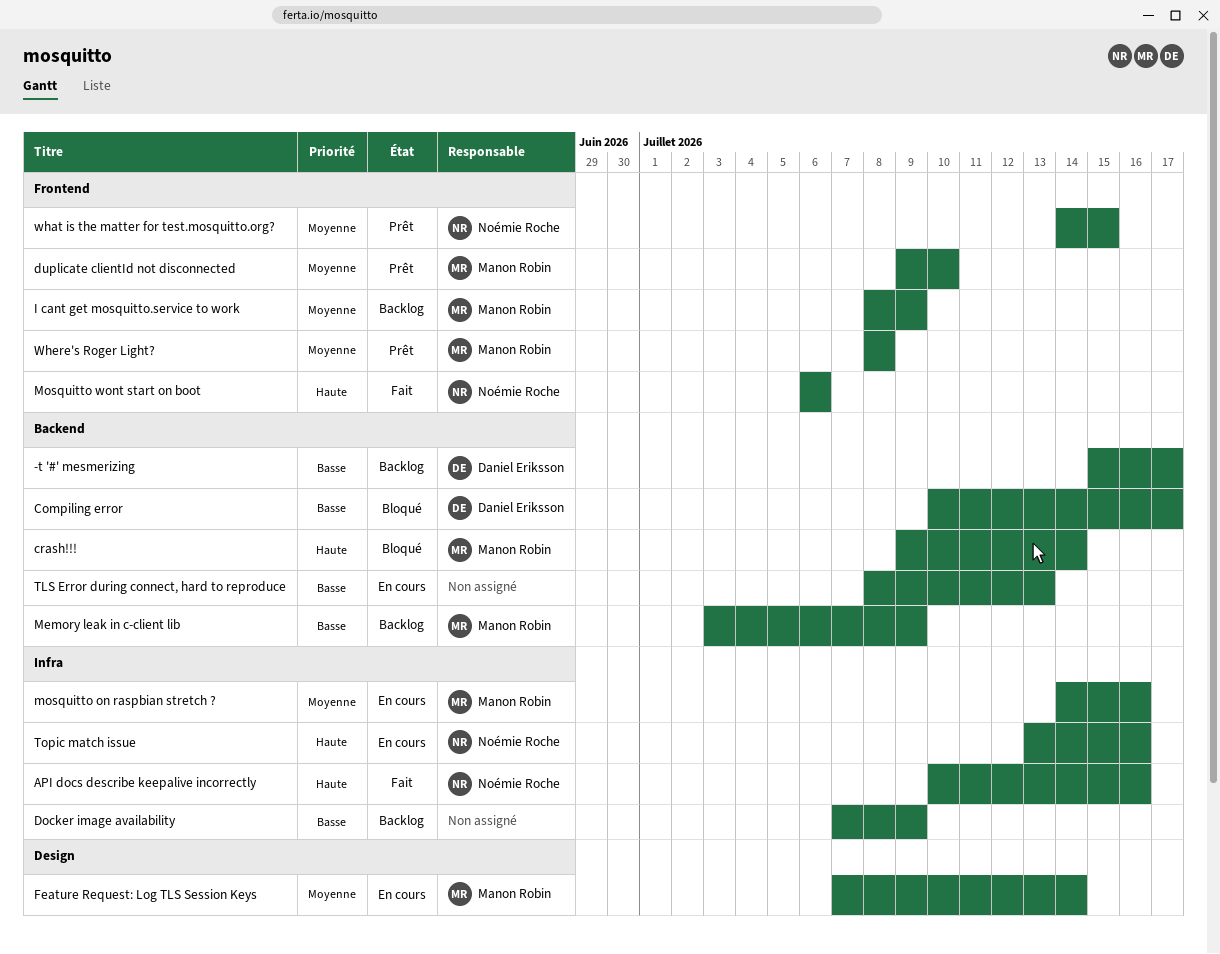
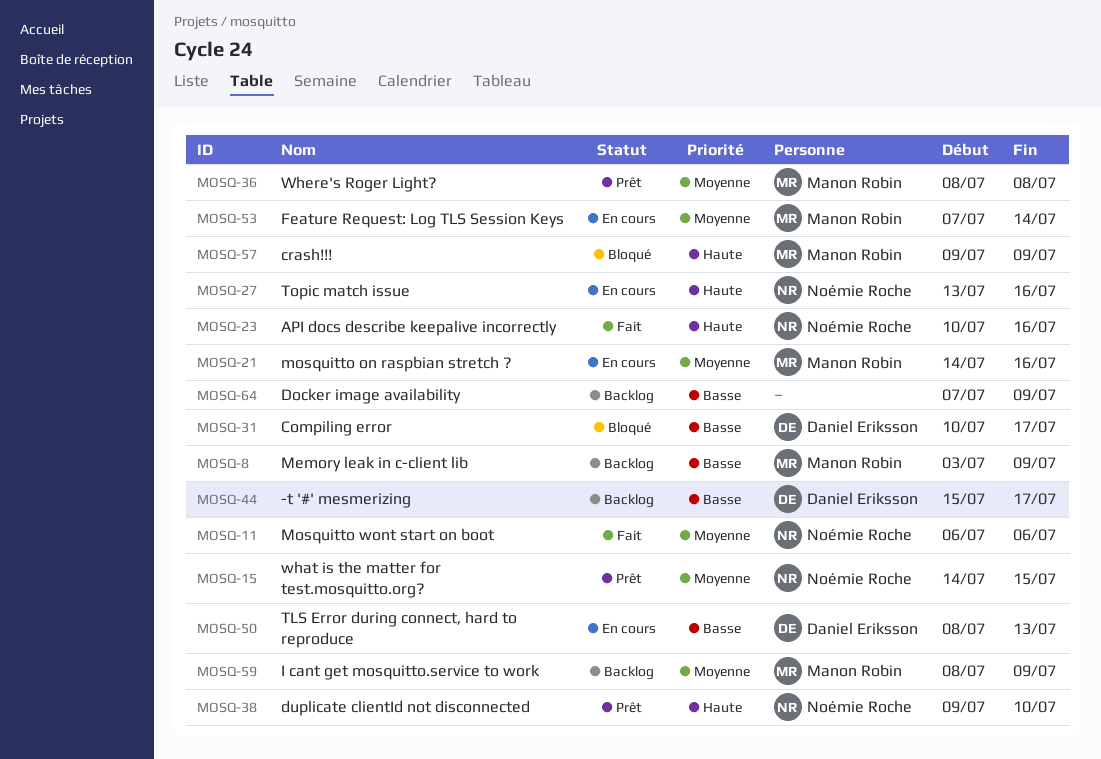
crash!!!, due: Jul 14 -> Jul 9
duplicate clientId not disconnected, owner: Manon Robin -> Noémie Roche
duplicate clientId not disconnected, priority: Moyenne -> Haute
Mosquitto wont start on boot, priority: Haute -> Moyenne
TLS Error during connect, hard to reproduce, owner: none -> Daniel Eriksson

